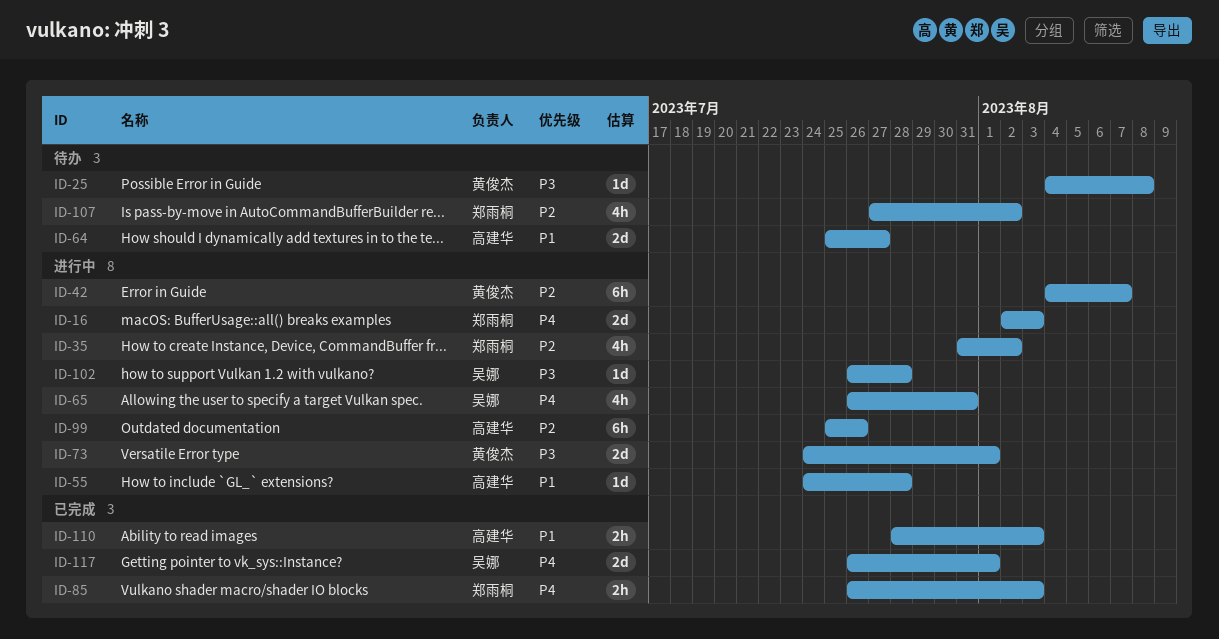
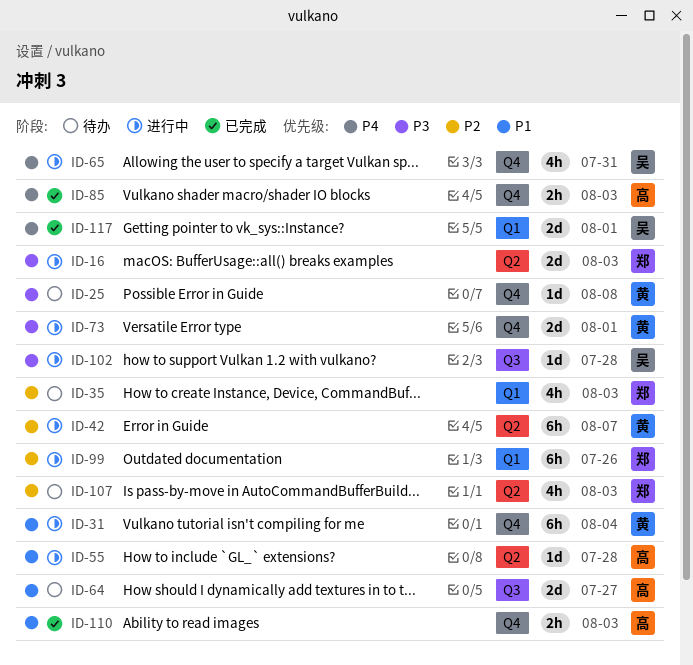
ID-16, priority: P4 -> P3
ID-31: none -> present
ID-35, status: 进行中 -> 待办
ID-35, due: Aug 2 -> Aug 3
ID-85, owner: 郑雨桐 -> 高建华
ID-99, owner: 高建华 -> 郑雨桐
ID-107, due: Aug 2 -> Aug 3

